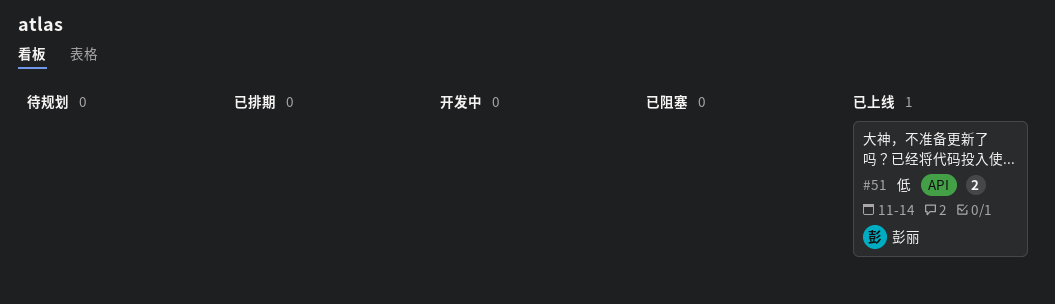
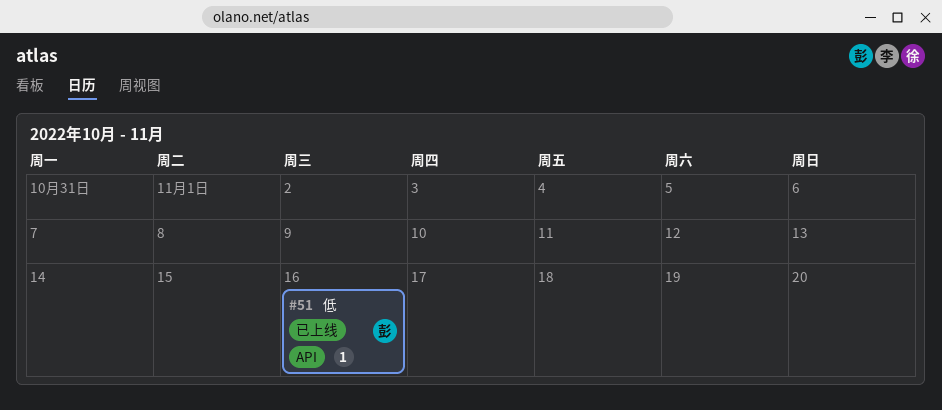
#51, estimate: 2 -> 1
#51, due: Nov 14 -> Nov 16

